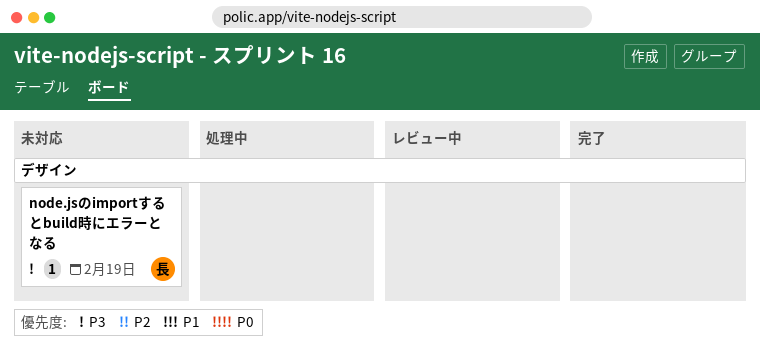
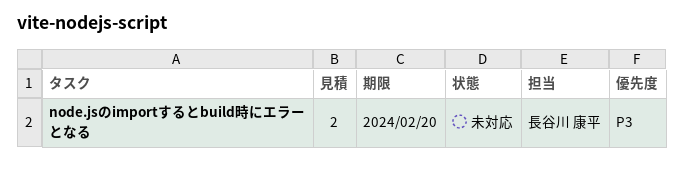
node.jsのimportするとbuild時にエラーとなる, estimate: 1 -> 2
node.jsのimportするとbuild時にエラーとなる, due: Feb 19 -> Feb 20

